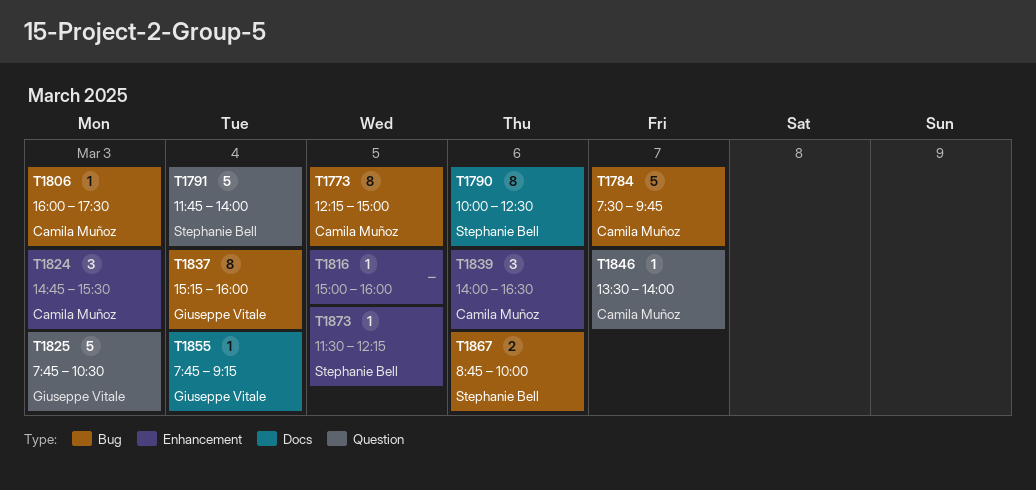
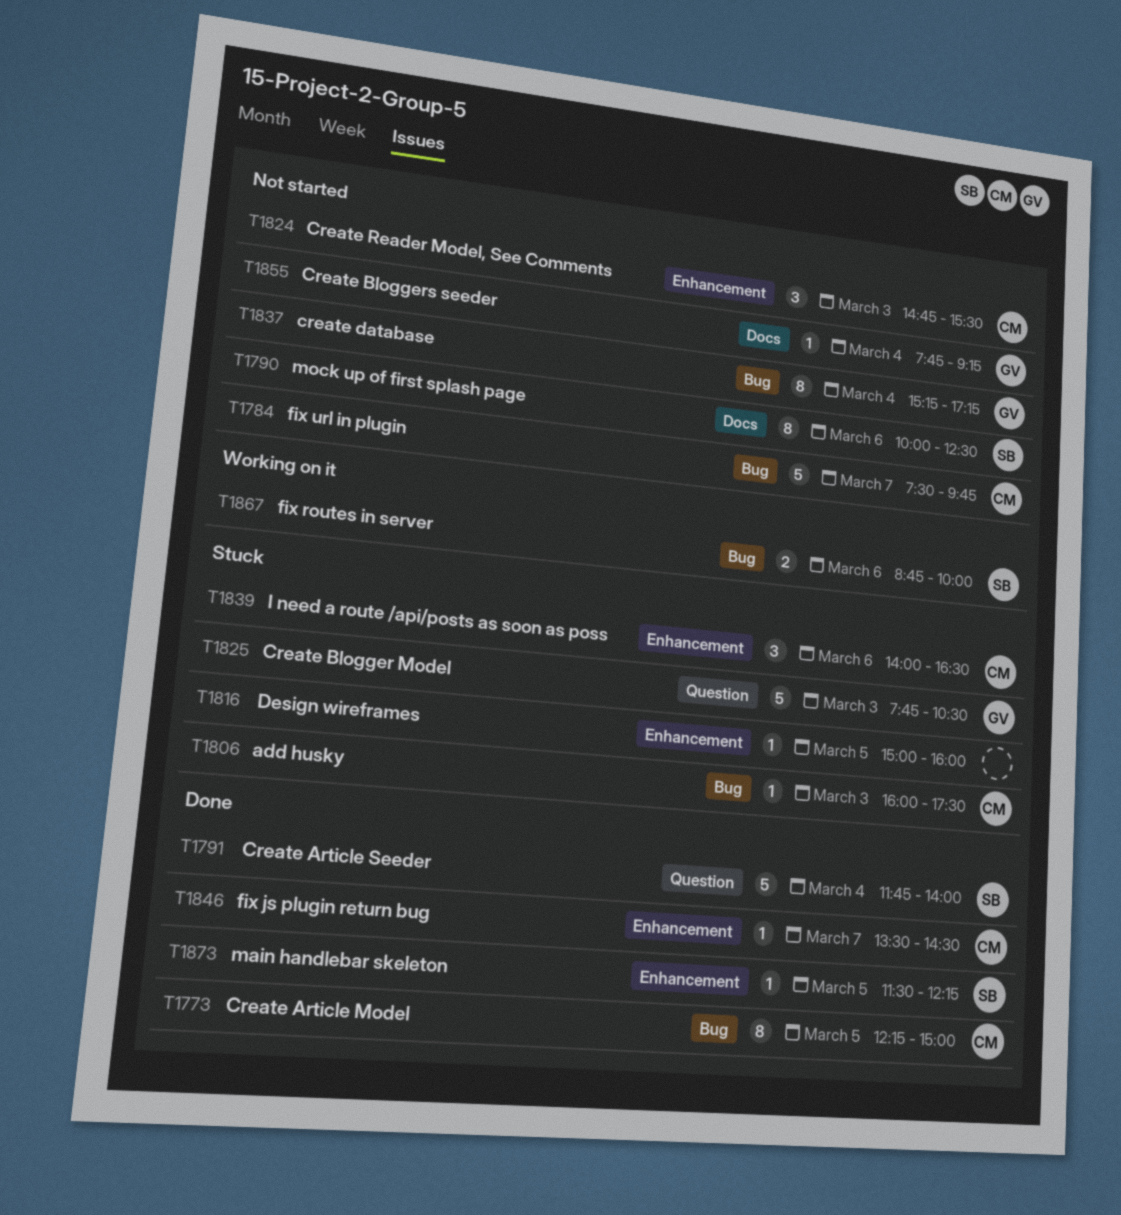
T1837, ends: 16:00 -> 17:15
T1846, label: Question -> Enhancement
T1846, ends: 14:00 -> 14:30

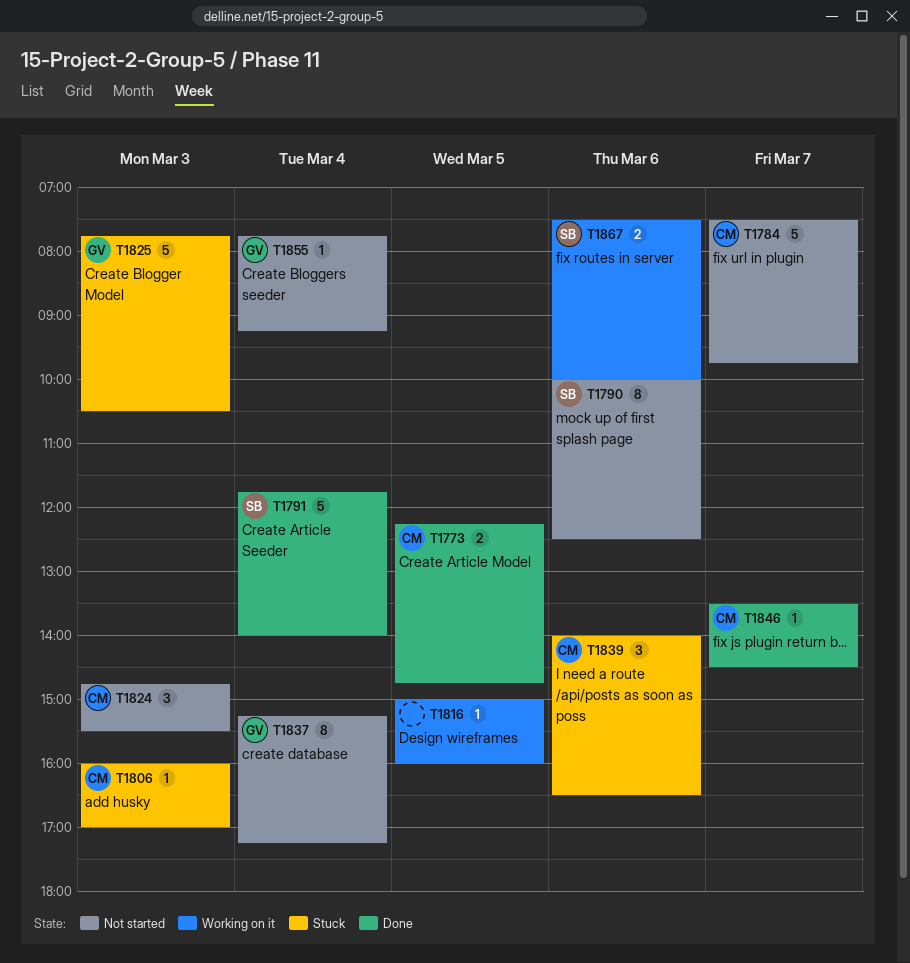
T1773, estimate: 8 -> 2
T1773, ends: 15:00 -> 14:45
T1806, ends: 17:30 -> 17:00
T1816, status: Stuck -> Working on it
T1867, begins: 08:45 -> 07:30
T1873: present -> none

